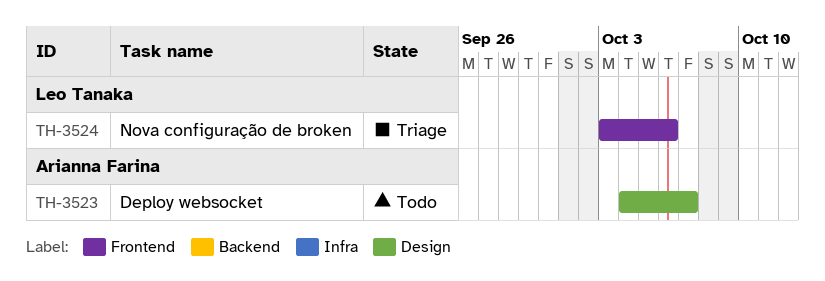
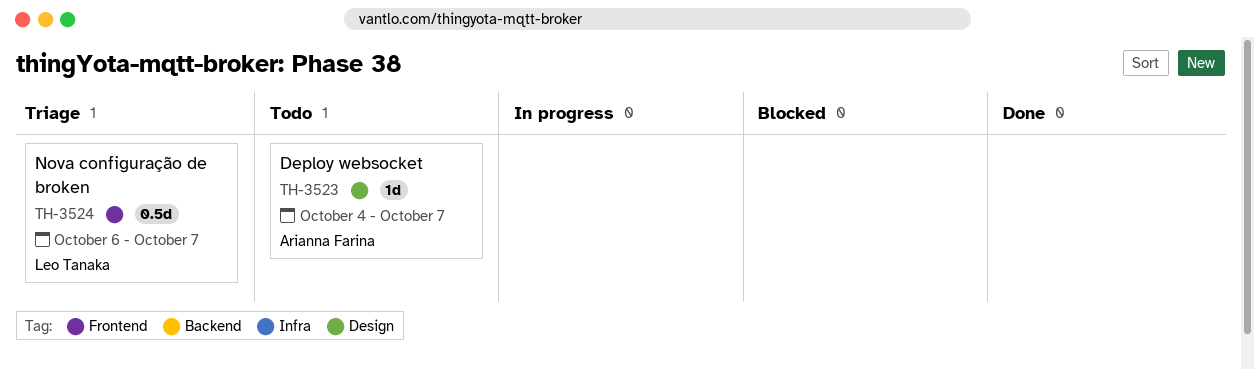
TH-3524, start: Oct 3 -> Oct 6
TH-3524, due: Oct 6 -> Oct 7

